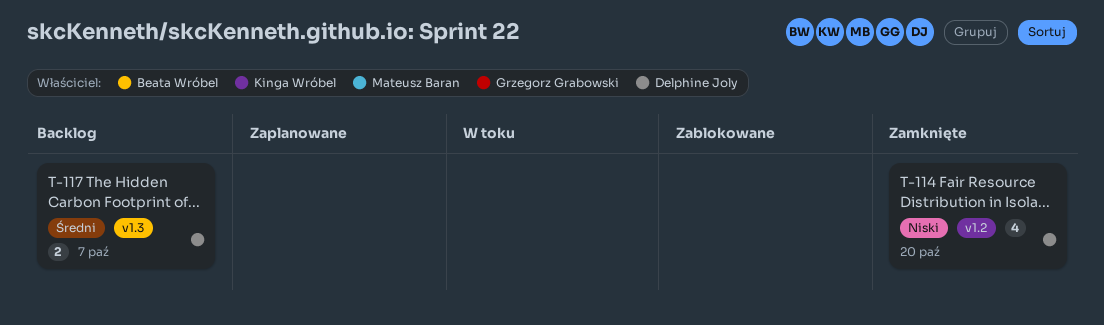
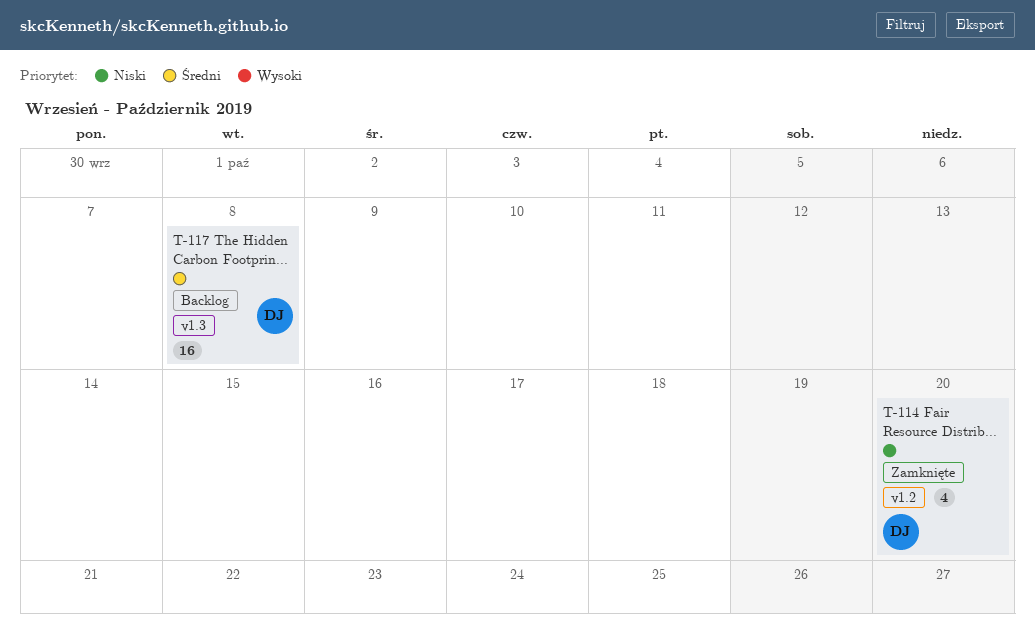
T-117, estimate: 2 -> 16
T-117, due: Oct 7 -> Oct 8

